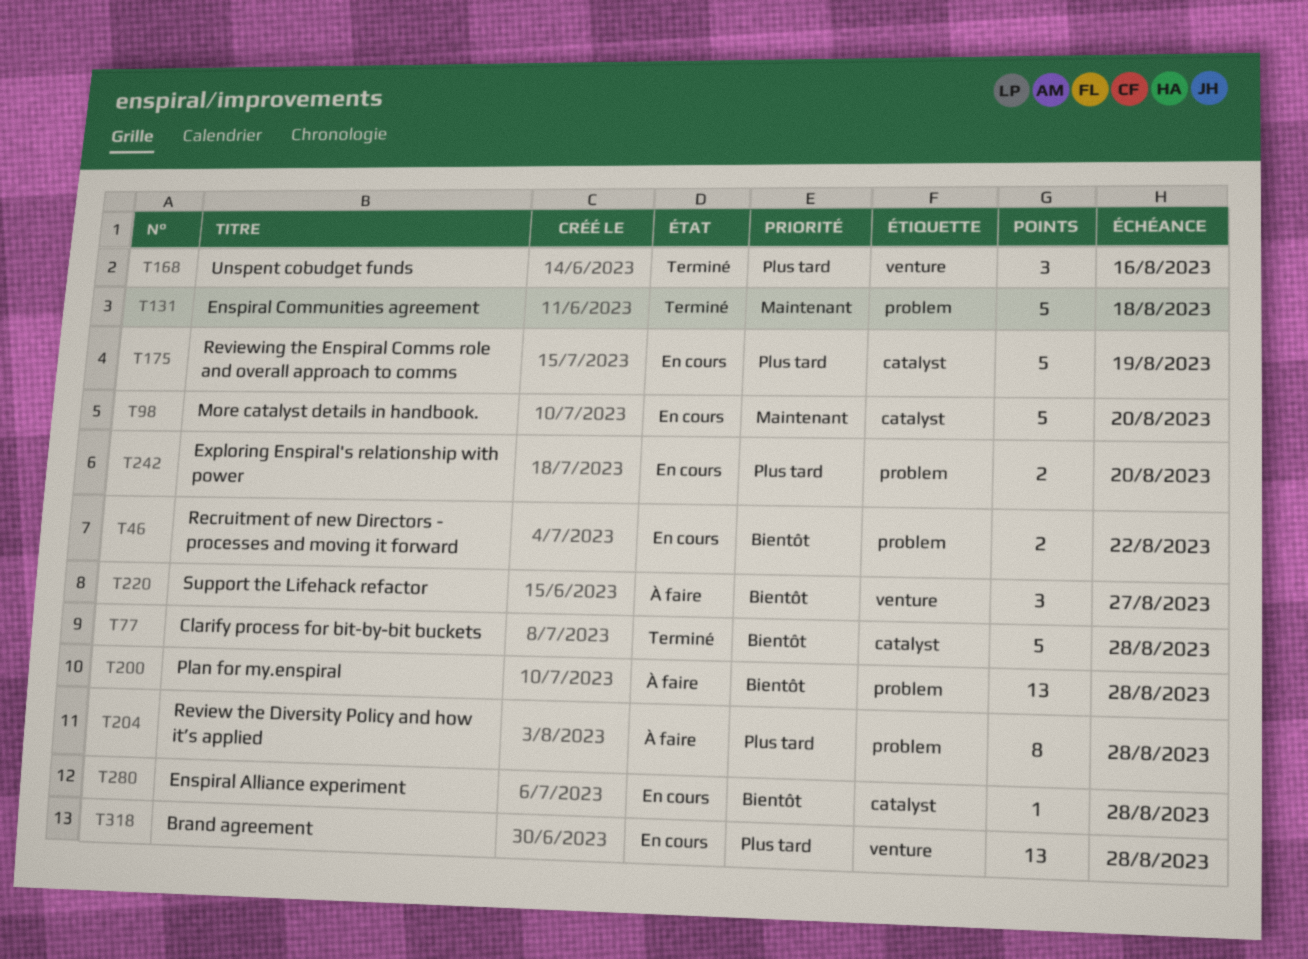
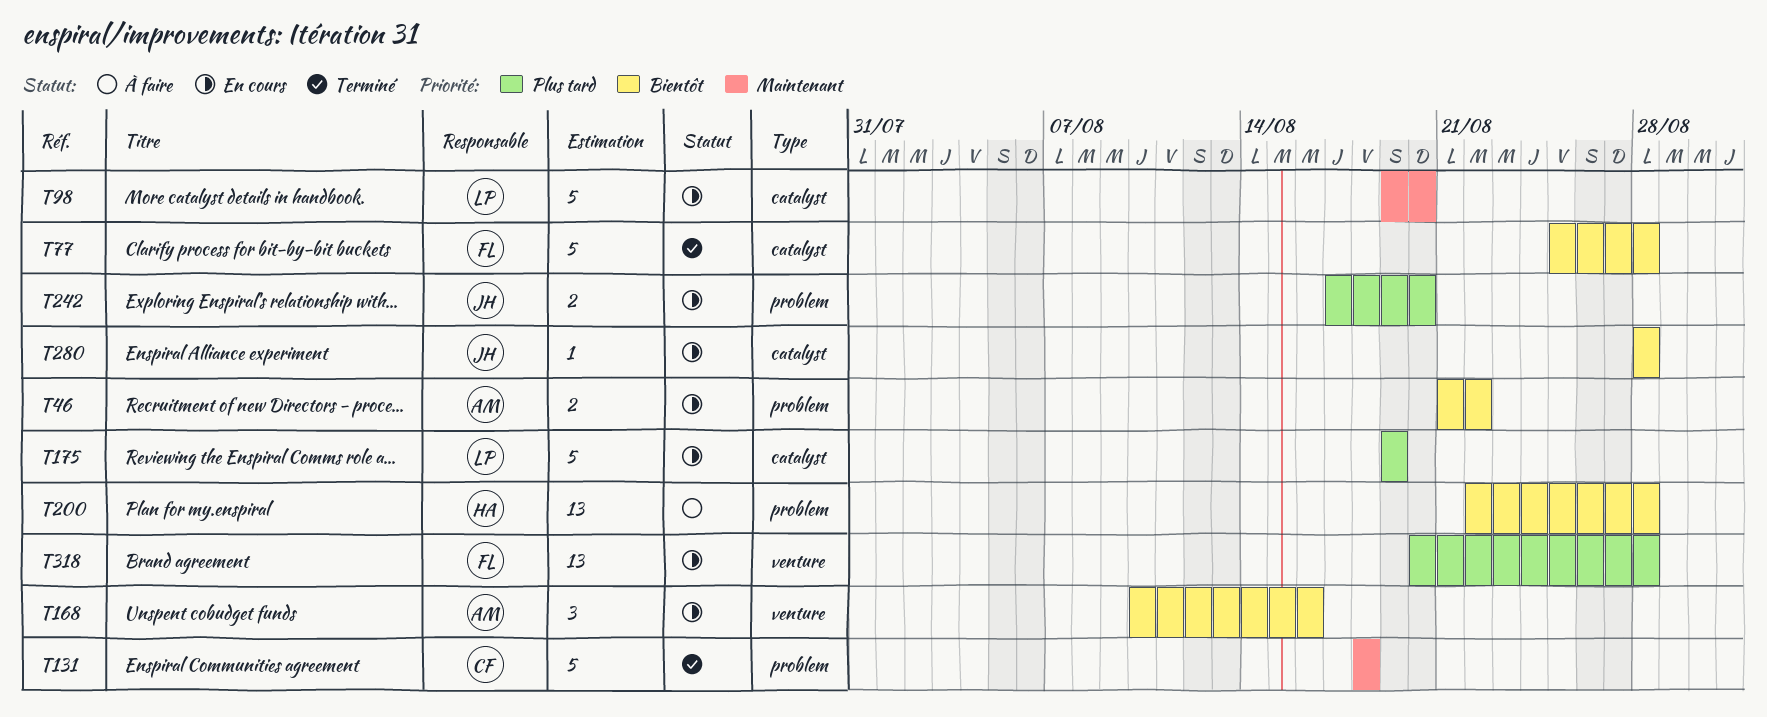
T168, status: Terminé -> En cours
T168, priority: Plus tard -> Bientôt
T204: present -> none
T220: present -> none

